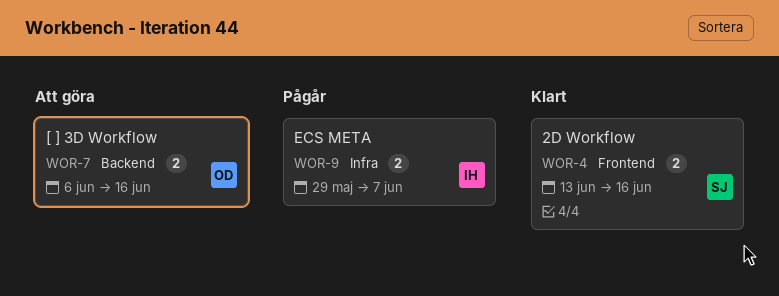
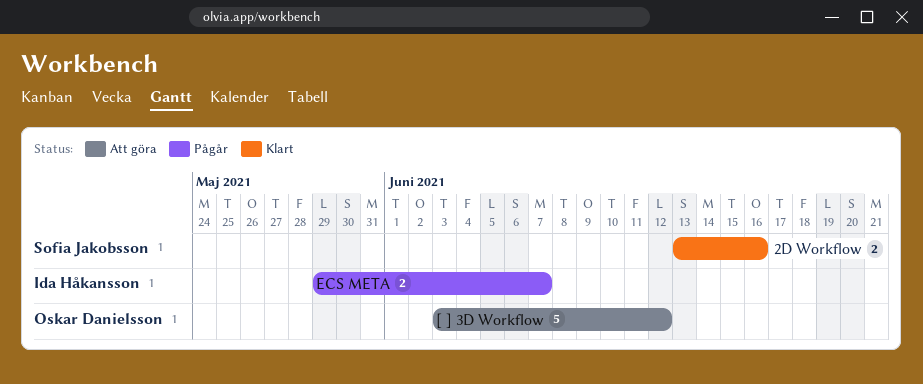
[ ] 3D Workflow, estimate: 2 -> 5
[ ] 3D Workflow, start: Jun 6 -> Jun 3
[ ] 3D Workflow, due: Jun 16 -> Jun 12

